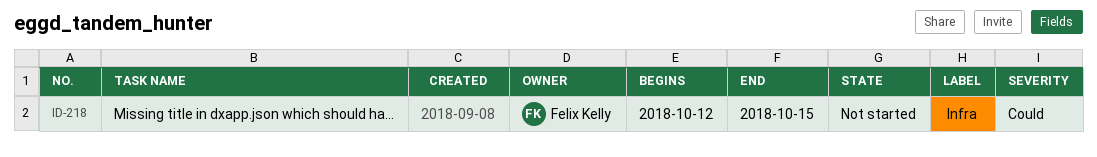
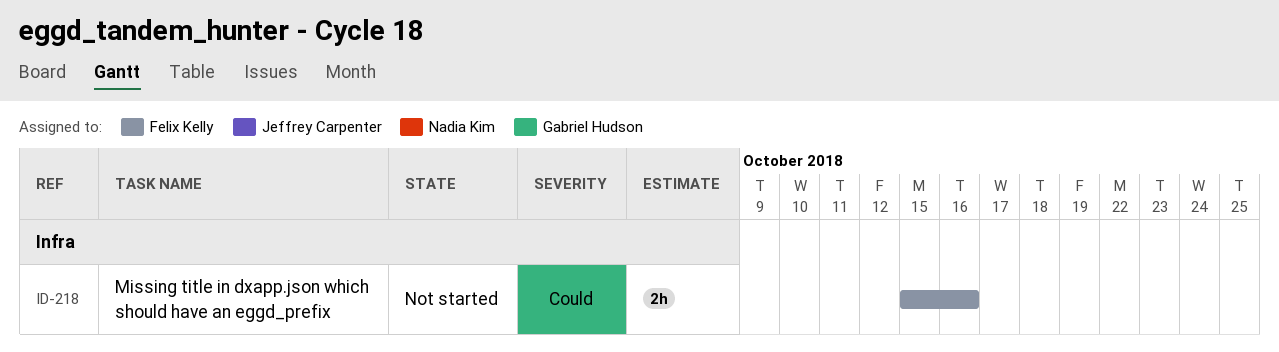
ID-218, start: Oct 12 -> Oct 15
ID-218, due: Oct 15 -> Oct 16

